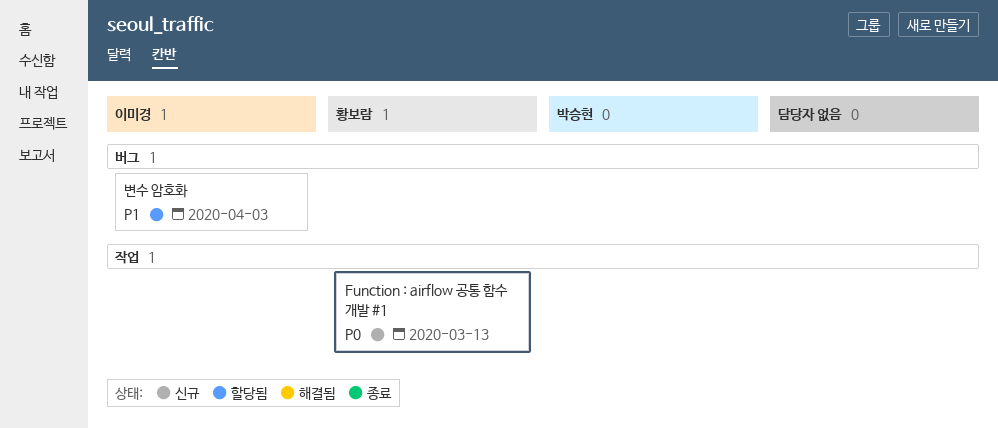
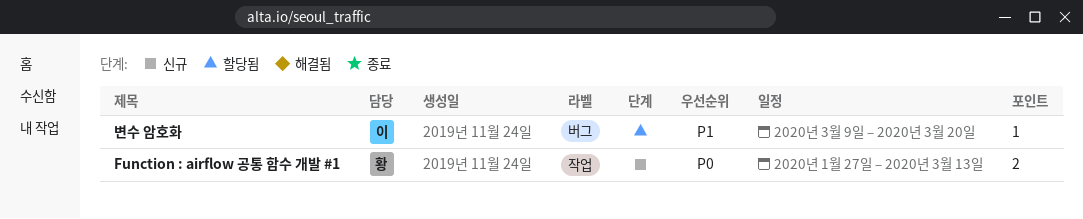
변수 암호화, due: Apr 3 -> Mar 20

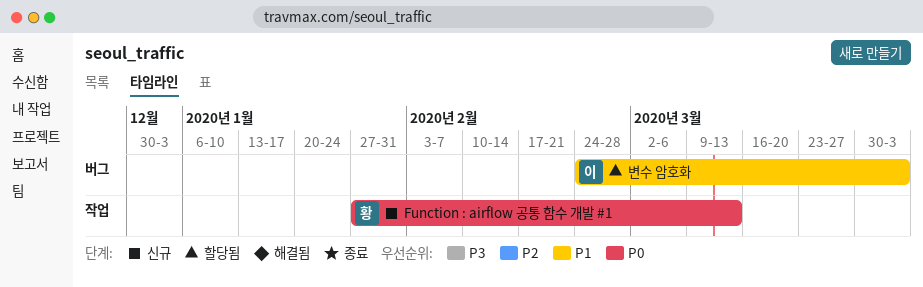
변수 암호화, start: Mar 9 -> Feb 24
변수 암호화, due: Mar 20 -> Apr 3

